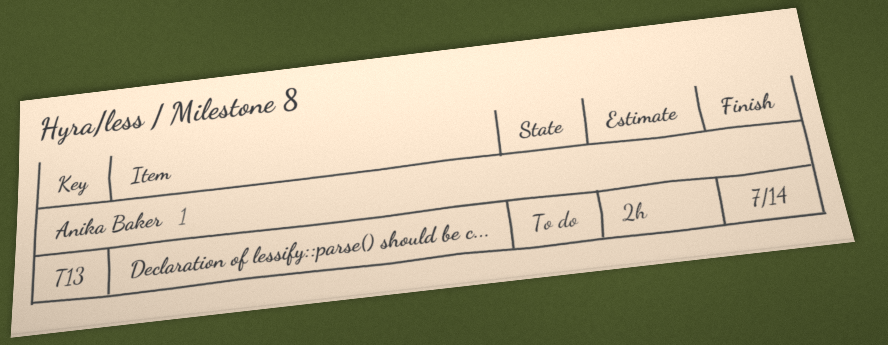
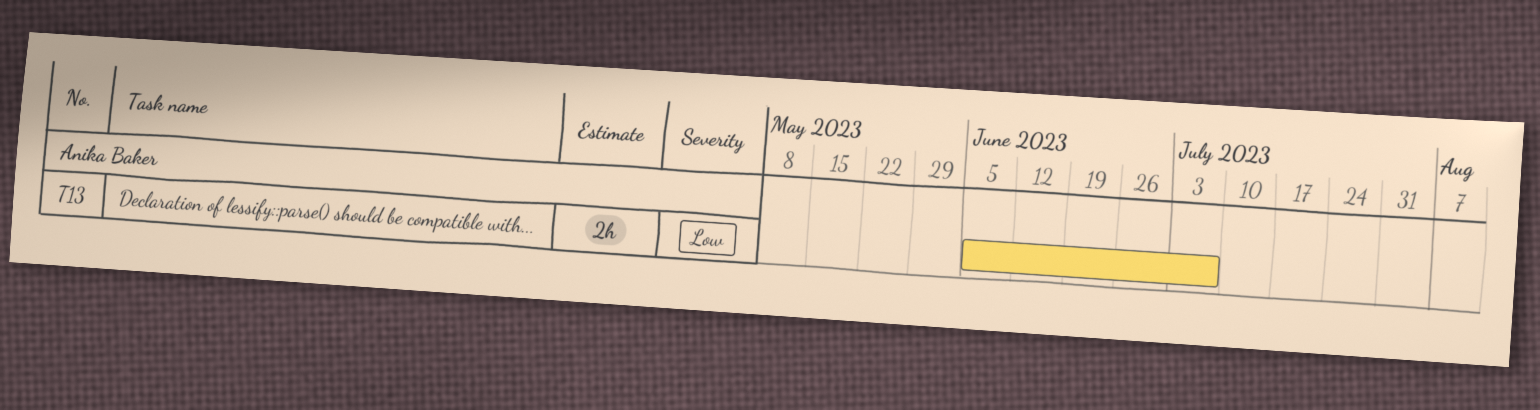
T13, due: Jul 14 -> Jul 7

